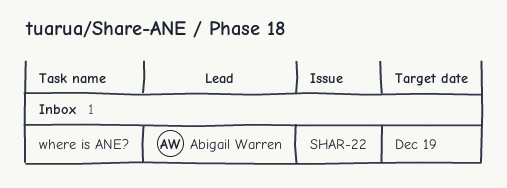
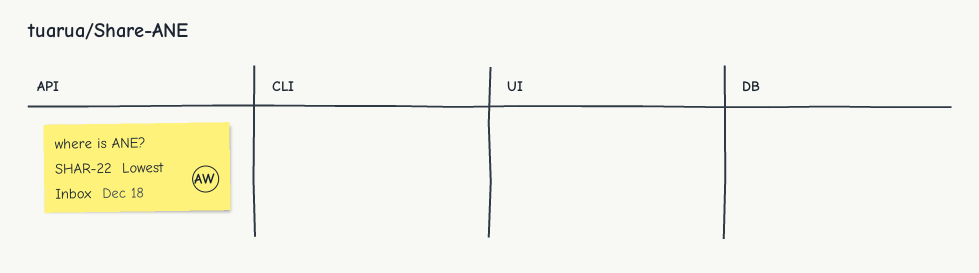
SHAR-22, due: Dec 19 -> Dec 18

